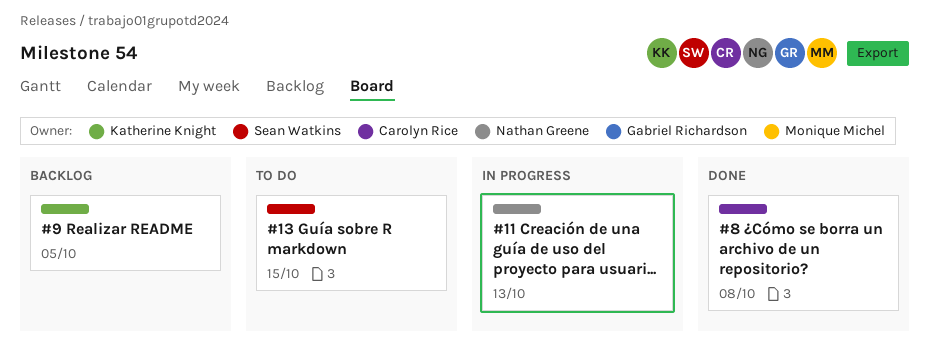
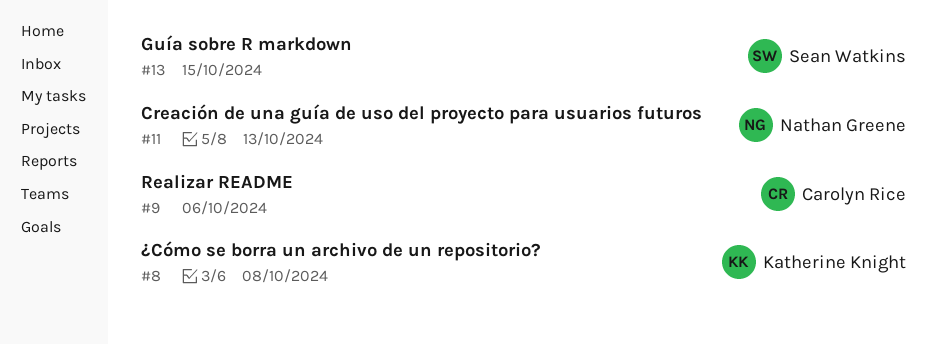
#8, owner: Carolyn Rice -> Katherine Knight
#9, owner: Katherine Knight -> Carolyn Rice
#9, due: Oct 5 -> Oct 6

